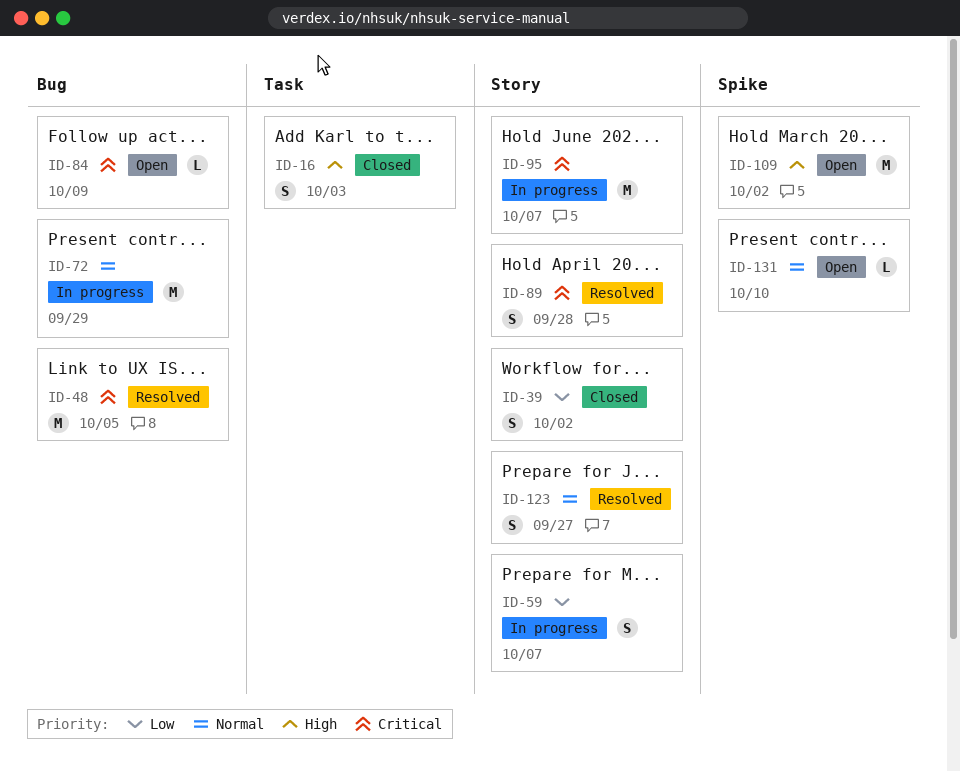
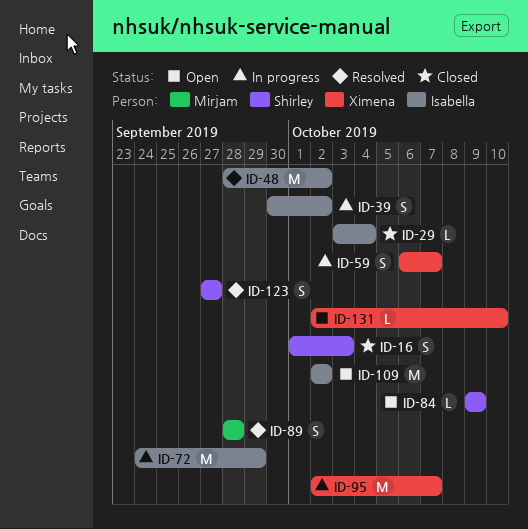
ID-29: none -> present
ID-39, status: Closed -> In progress
ID-48, due: Oct 5 -> Oct 2

